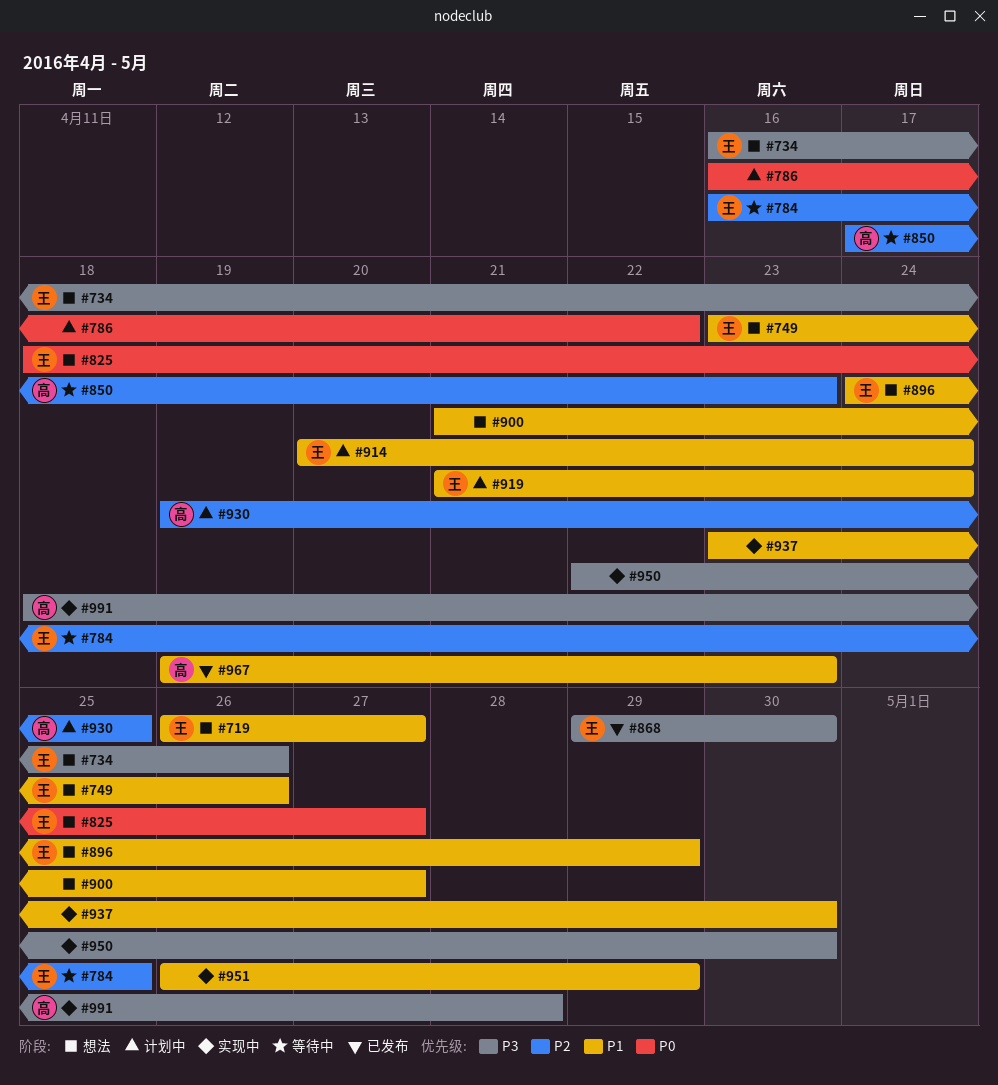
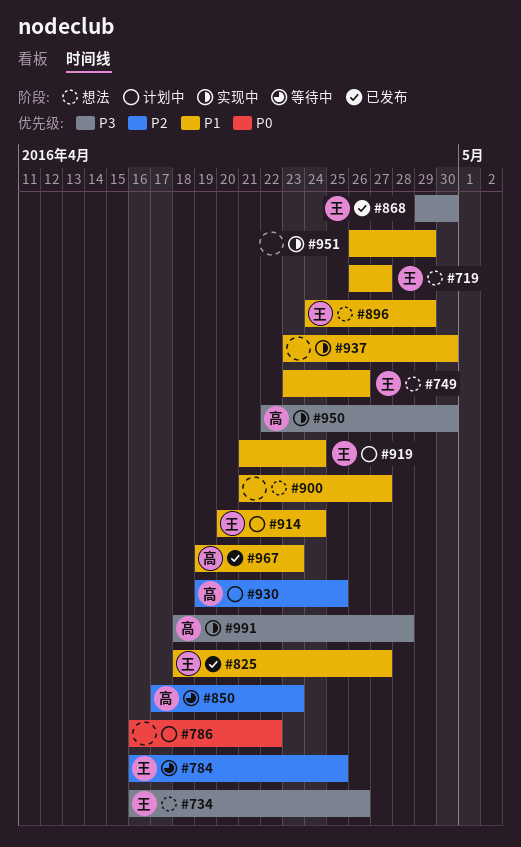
#825, status: 想法 -> 已发布
#825, priority: P0 -> P1
#950, owner: none -> 高

